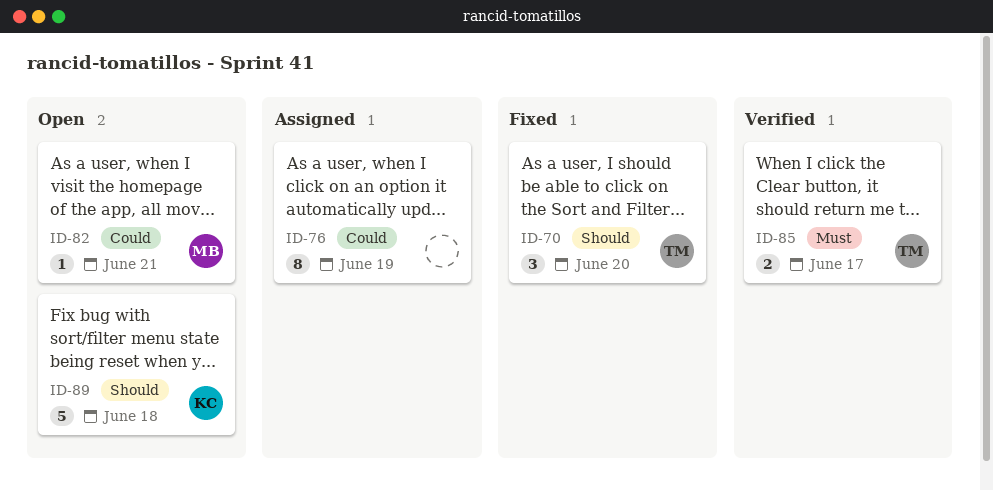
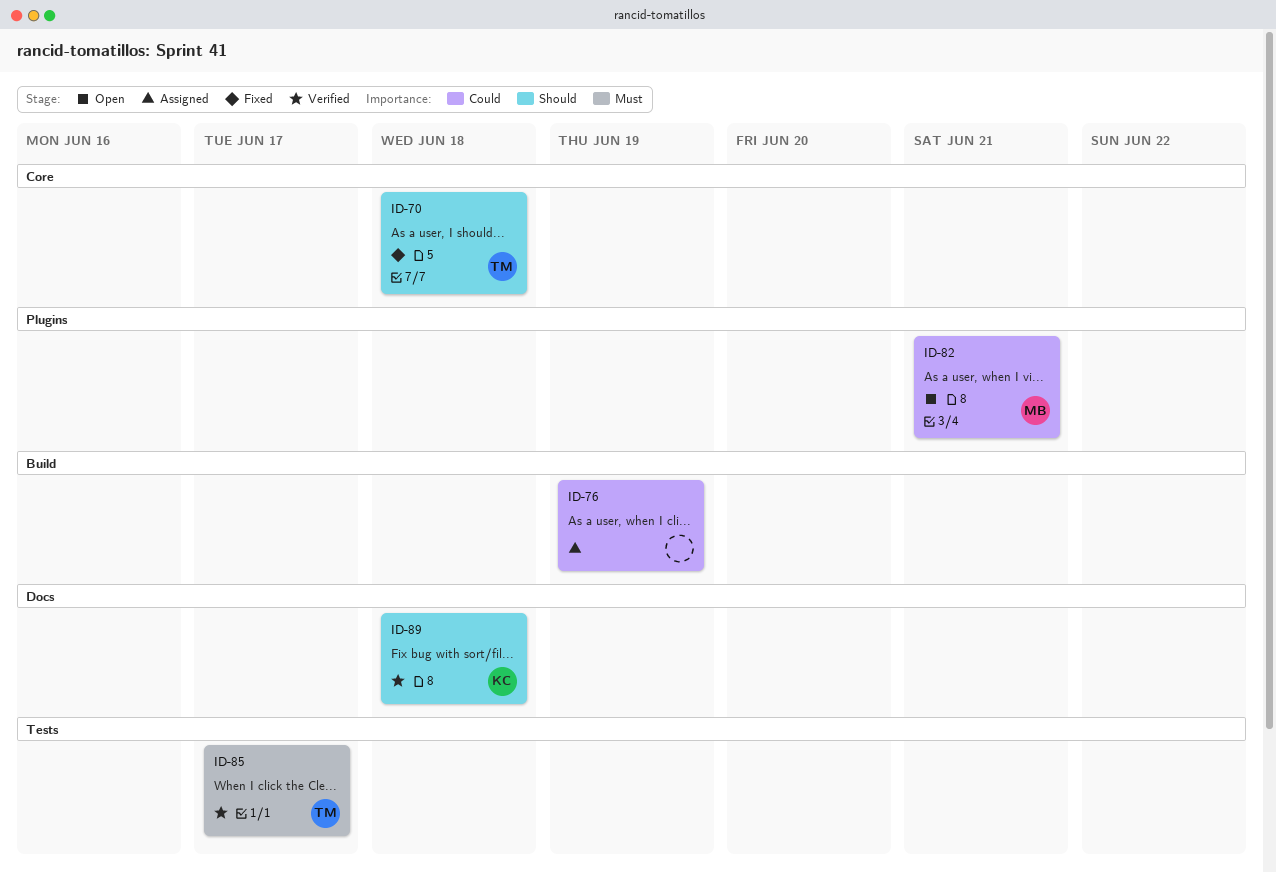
ID-70, due: Jun 20 -> Jun 18
ID-89, status: Open -> Verified

